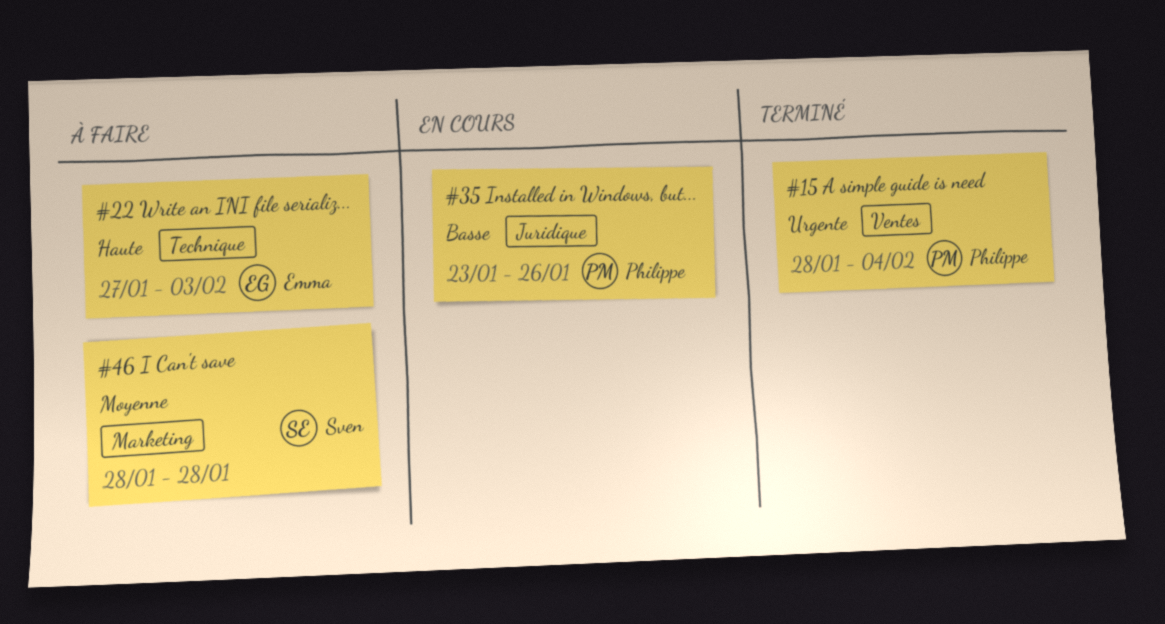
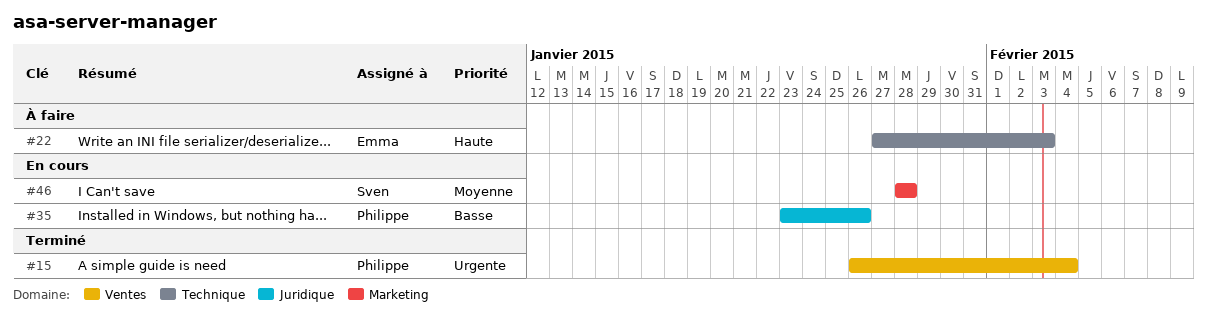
#15, start: Jan 28 -> Jan 26
#46, status: À faire -> En cours

